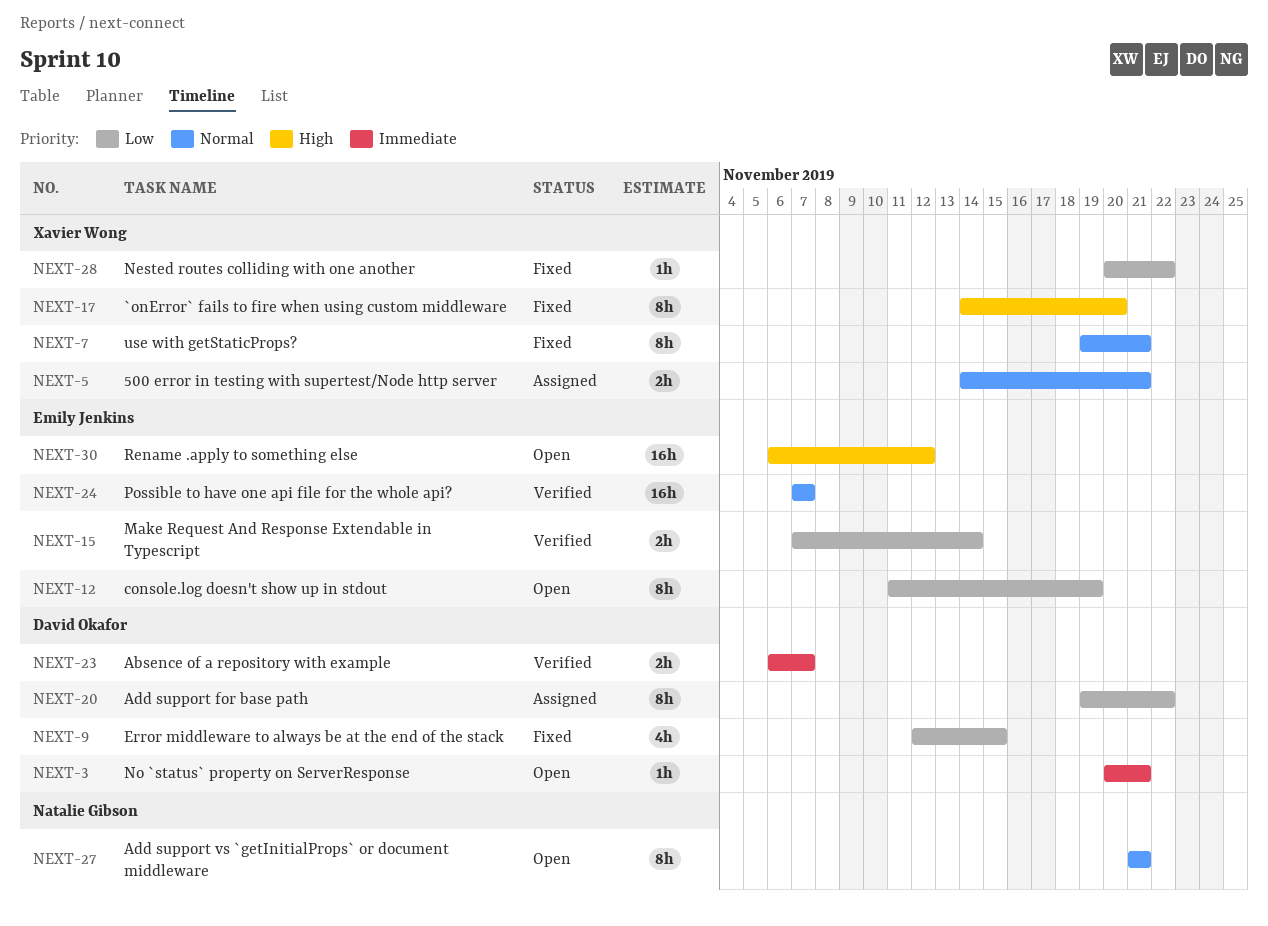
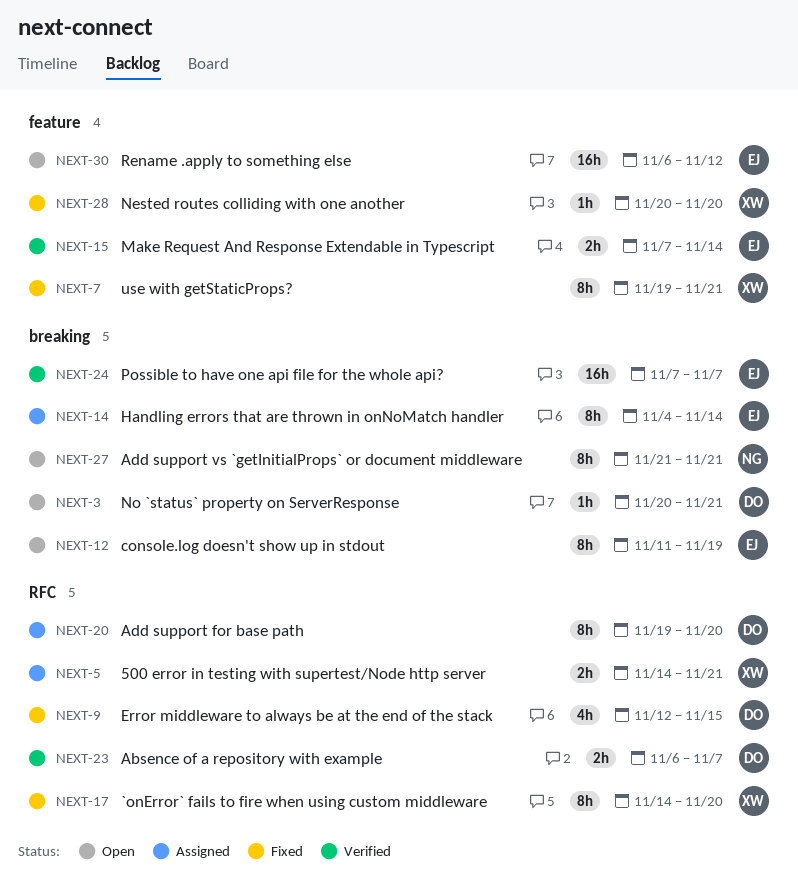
NEXT-14: none -> present
NEXT-20, due: Nov 22 -> Nov 20
NEXT-28, due: Nov 22 -> Nov 20

